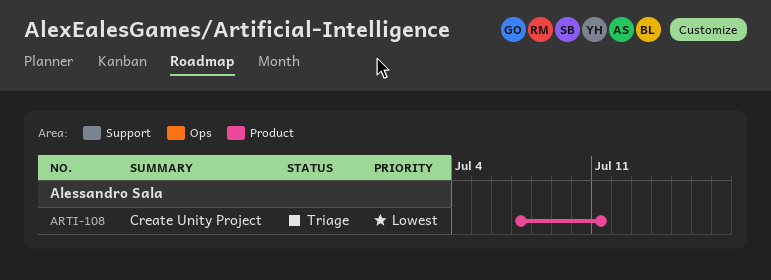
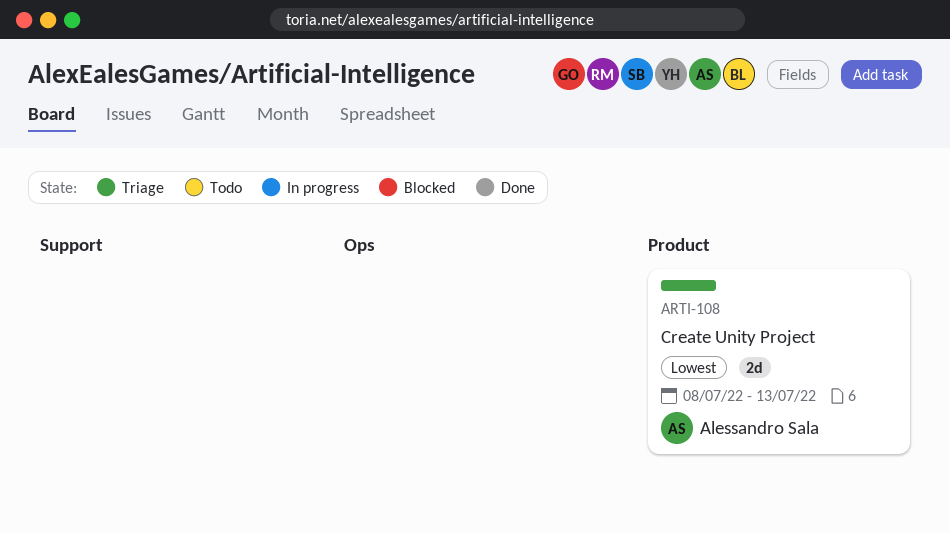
ARTI-108, start: Jul 7 -> Jul 8
ARTI-108, due: Jul 11 -> Jul 13

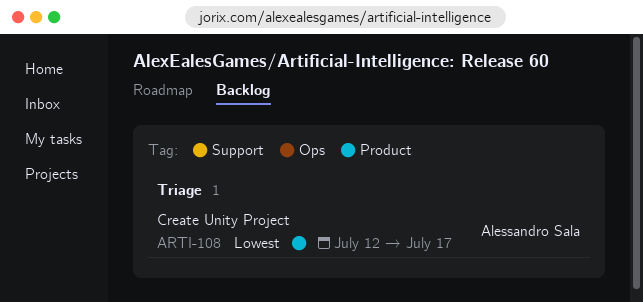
ARTI-108, start: Jul 8 -> Jul 12
ARTI-108, due: Jul 13 -> Jul 17

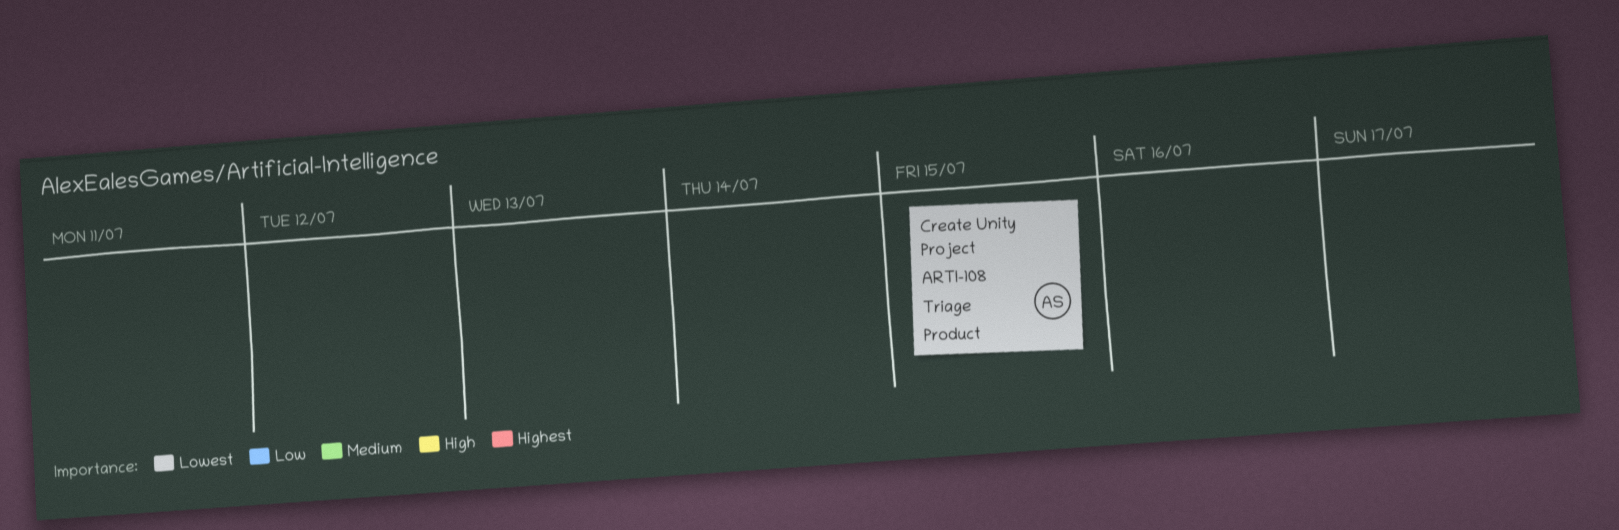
ARTI-108, due: Jul 17 -> Jul 15

